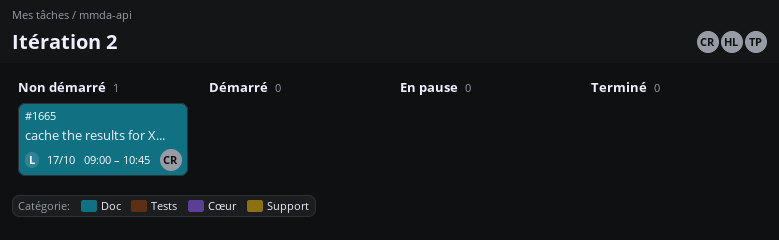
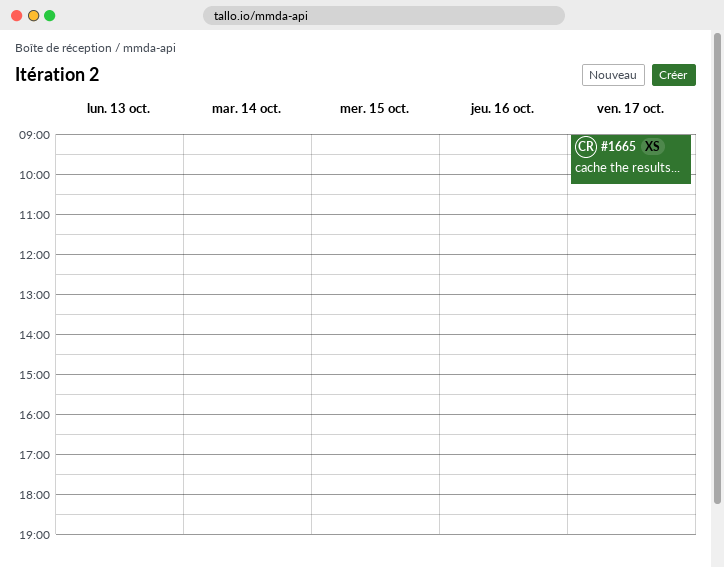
#1665, estimate: L -> XS
#1665, ends: 10:45 -> 10:15

